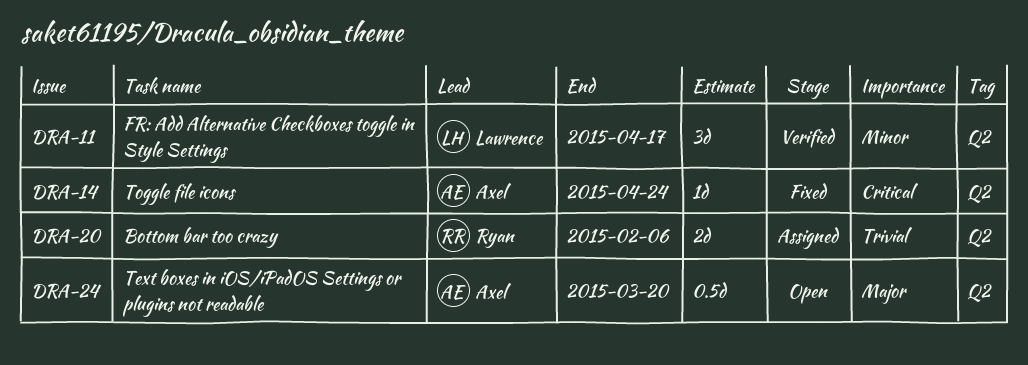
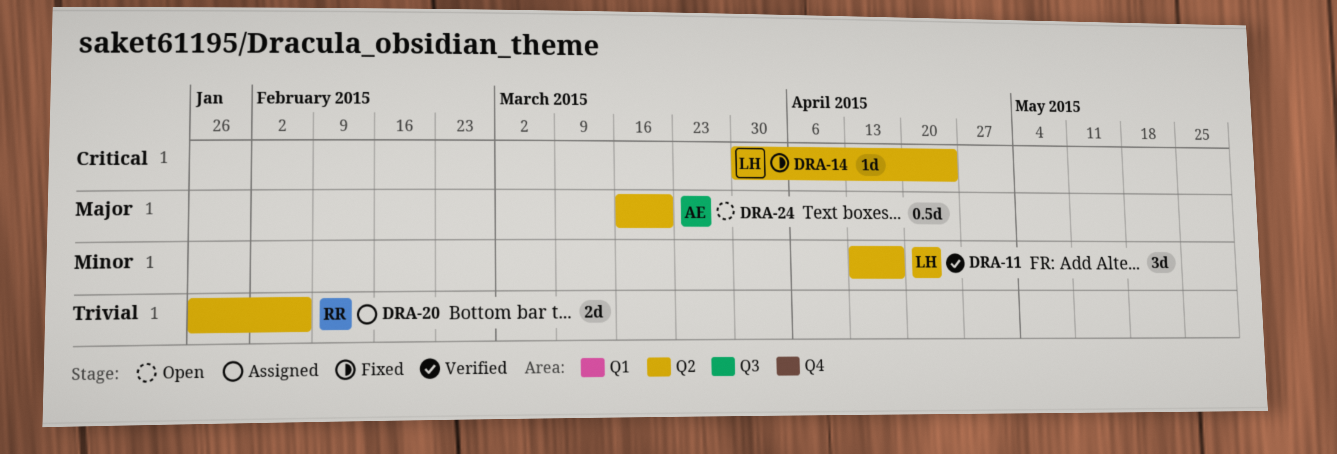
DRA-14, owner: Axel -> Lawrence

